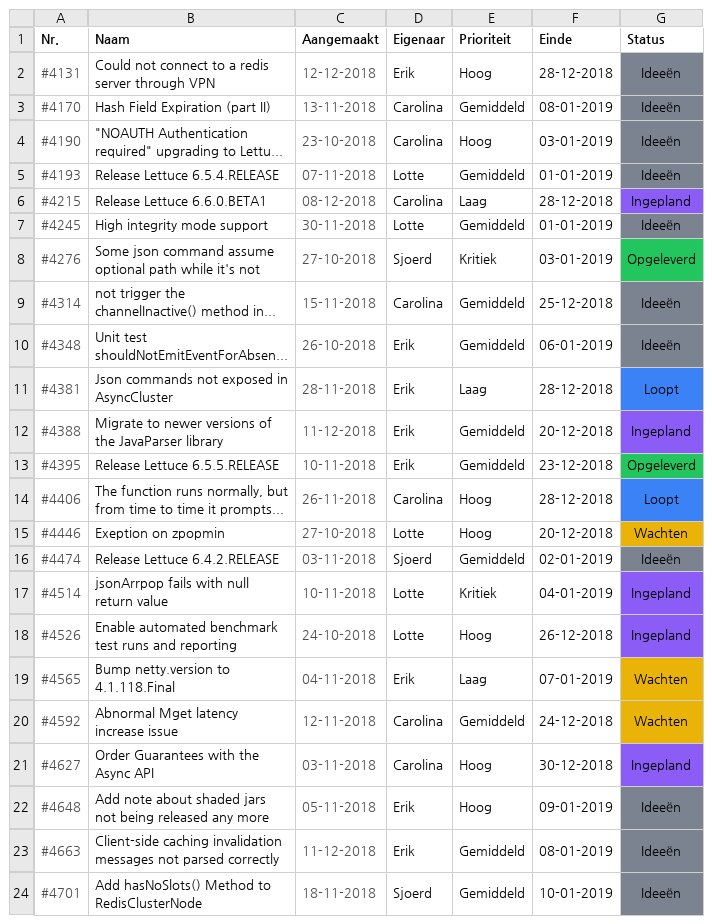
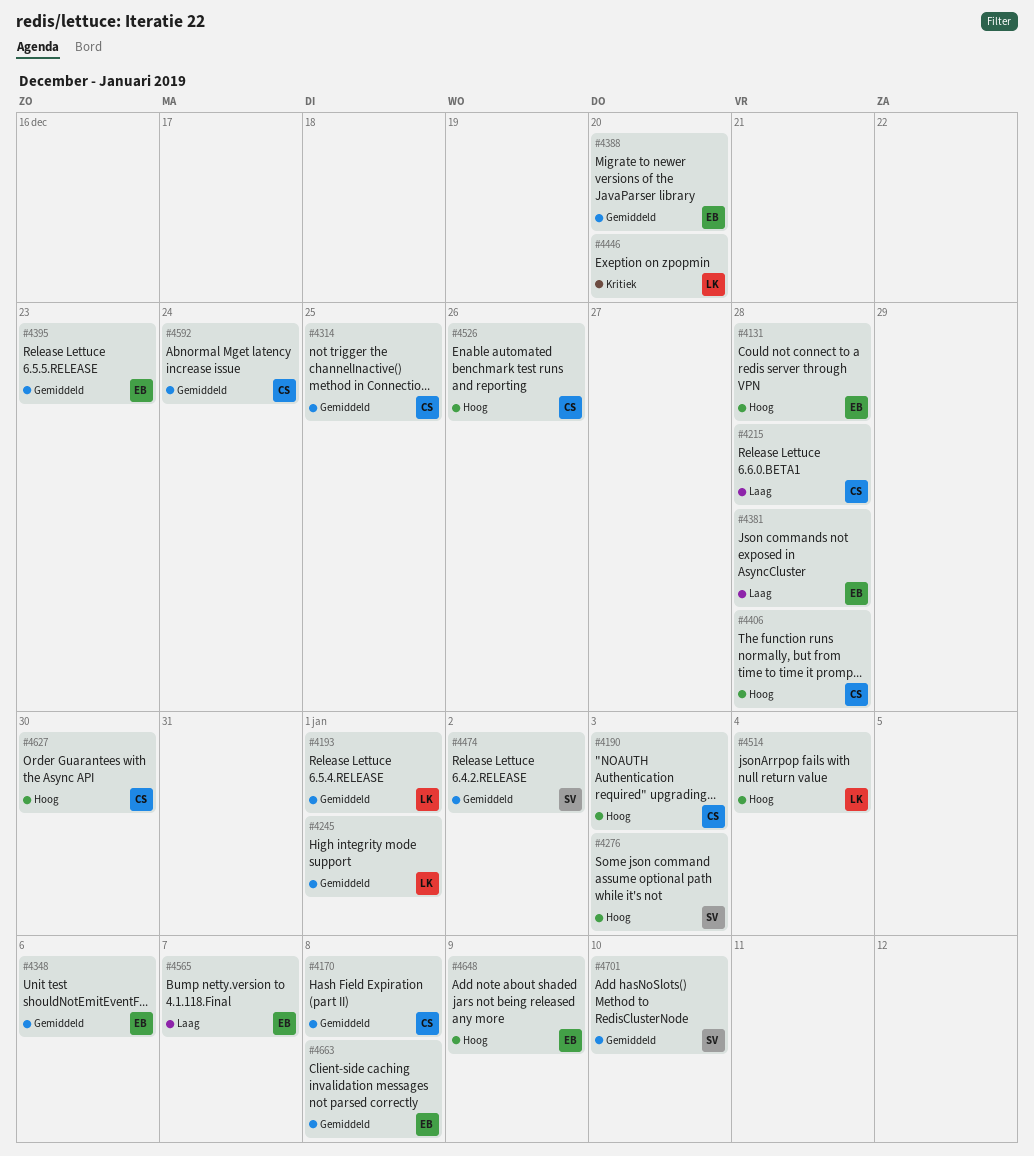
#4276, priority: Kritiek -> Hoog
#4446, priority: Hoog -> Kritiek
#4514, priority: Kritiek -> Hoog
#4526, owner: Lotte -> Carolina

